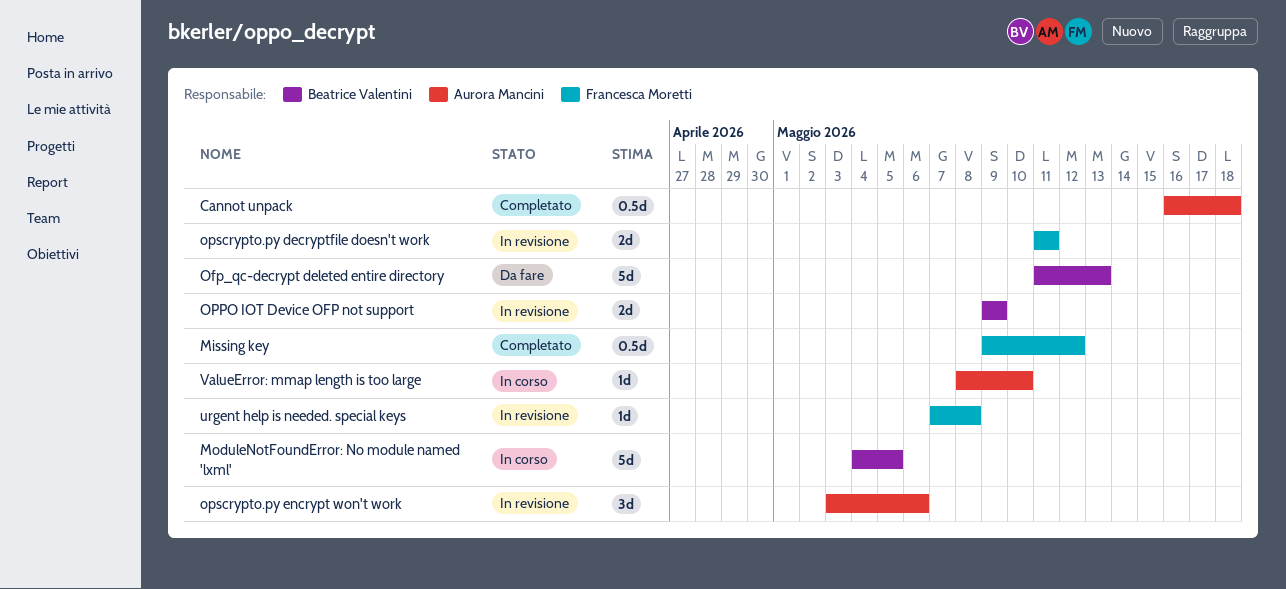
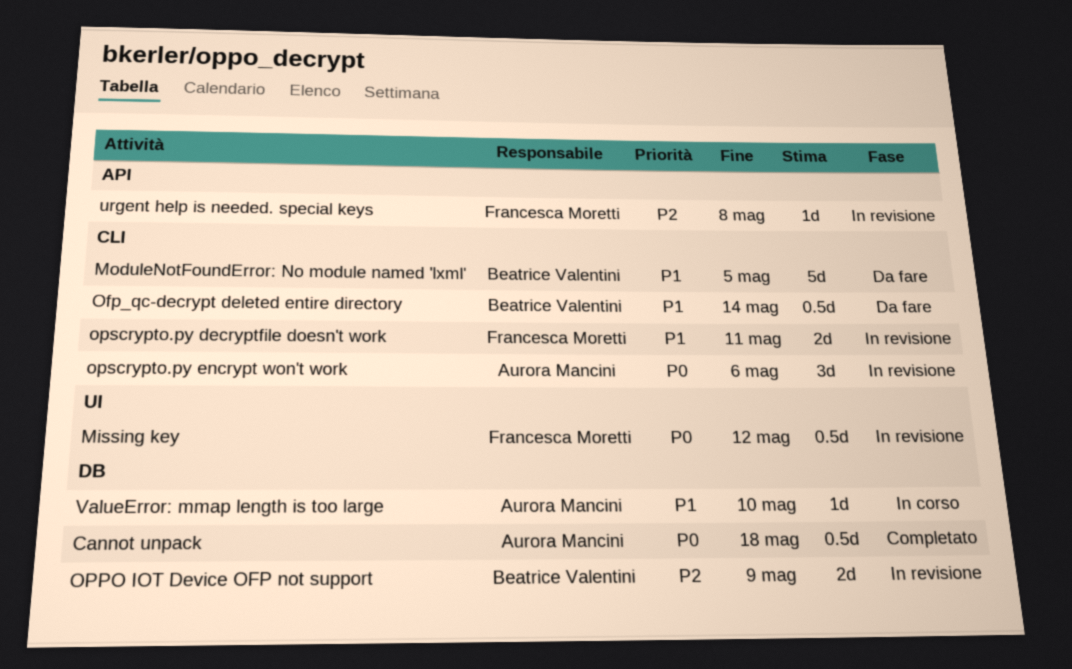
Missing key, status: Completato -> In revisione
ModuleNotFoundError: No module named 'lxml', status: In corso -> Da fare
Ofp_qc-decrypt deleted entire directory, estimate: 5d -> 0.5d
Ofp_qc-decrypt deleted entire directory, due: May 13 -> May 14

